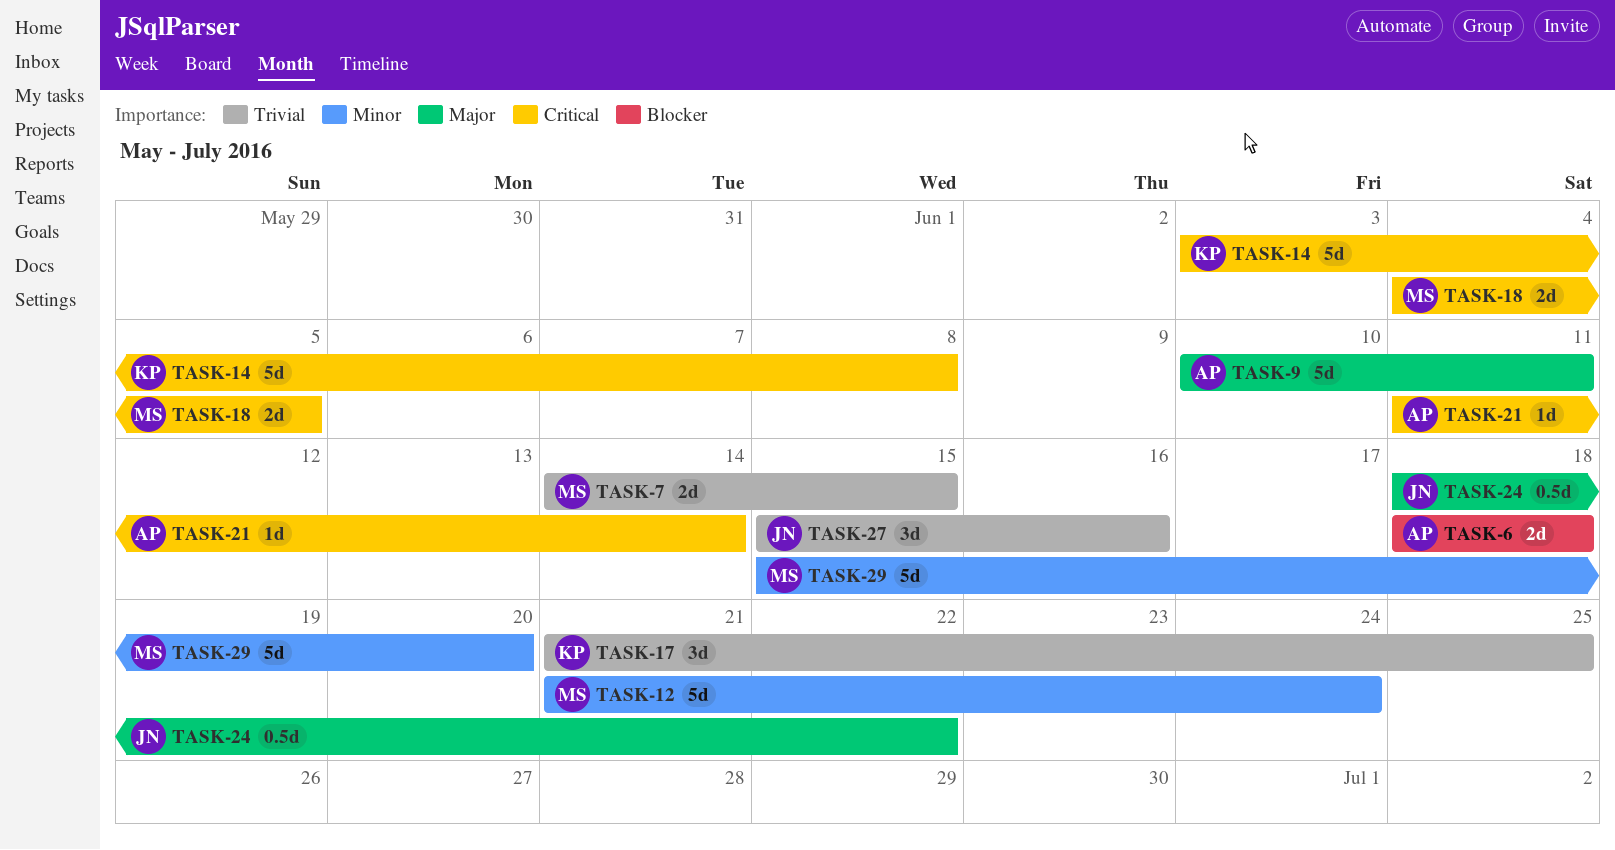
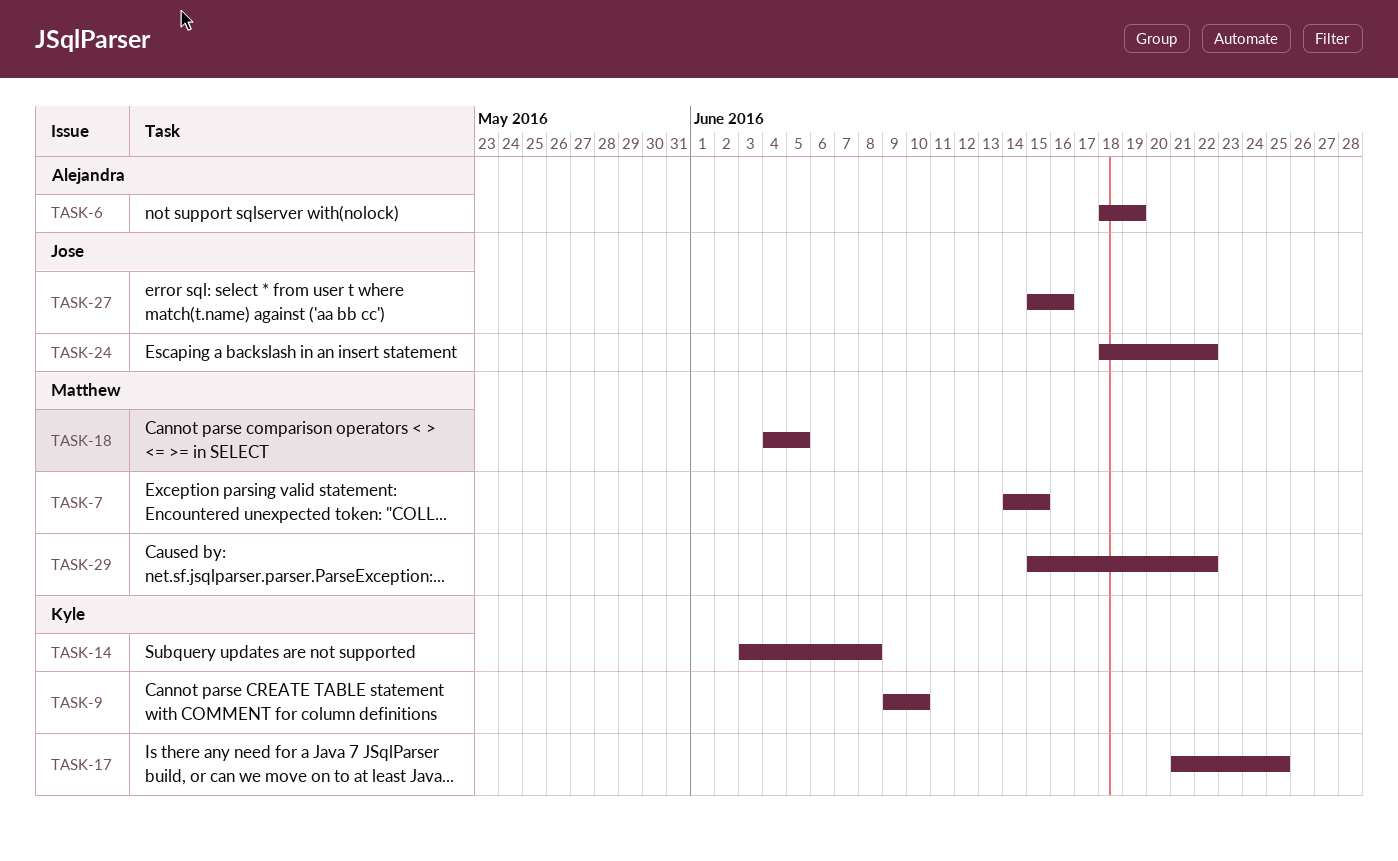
TASK-6, due: Jun 18 -> Jun 19
TASK-9, owner: Alejandra -> Kyle
TASK-9, start: Jun 10 -> Jun 9
TASK-9, due: Jun 11 -> Jun 10
TASK-12: present -> none
TASK-21: present -> none
TASK-29, due: Jun 20 -> Jun 22

